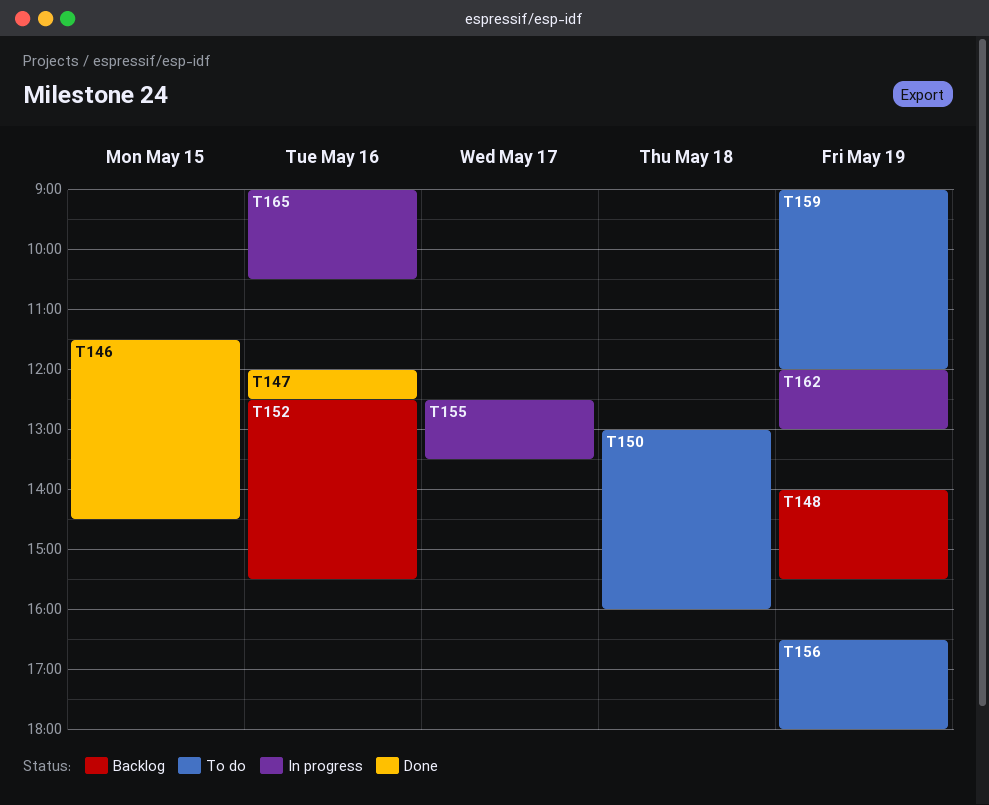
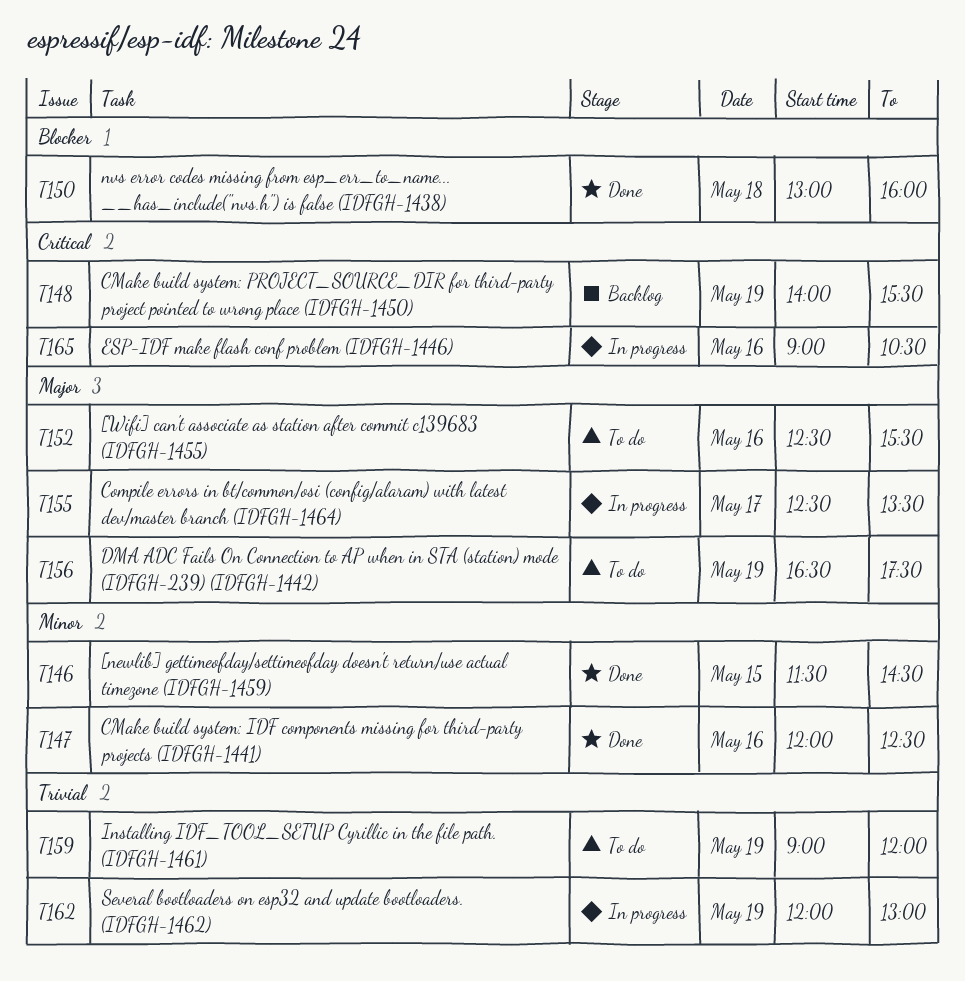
T150, status: To do -> Done
T152, status: Backlog -> To do
T156, ends: 18:00 -> 17:30

